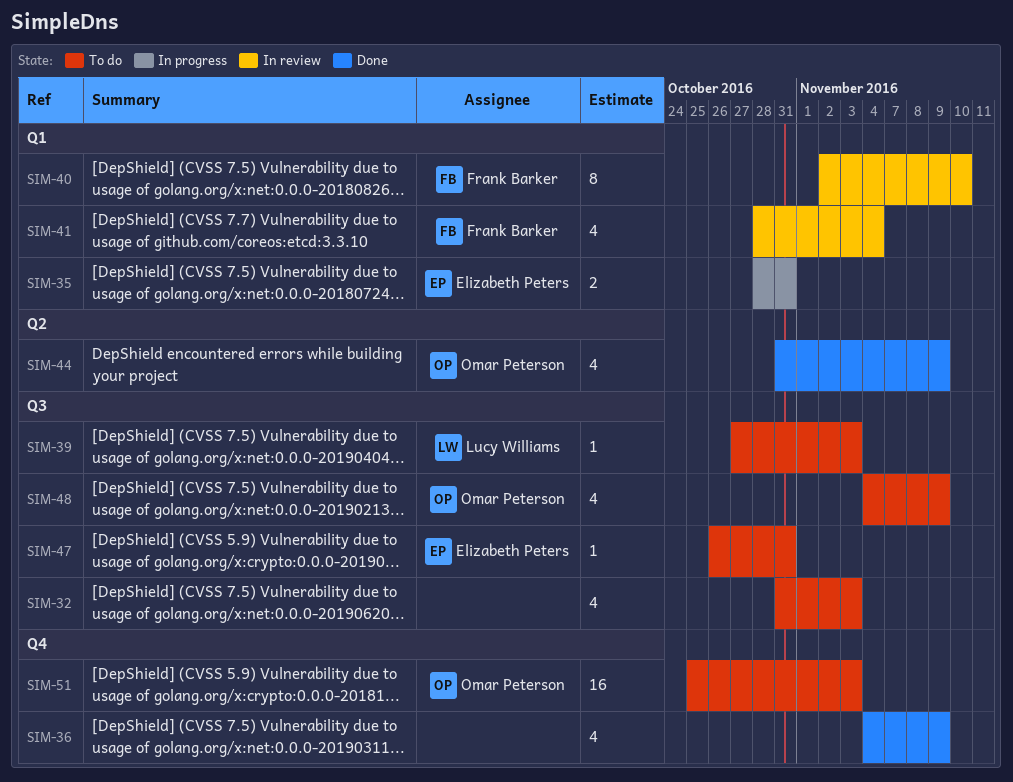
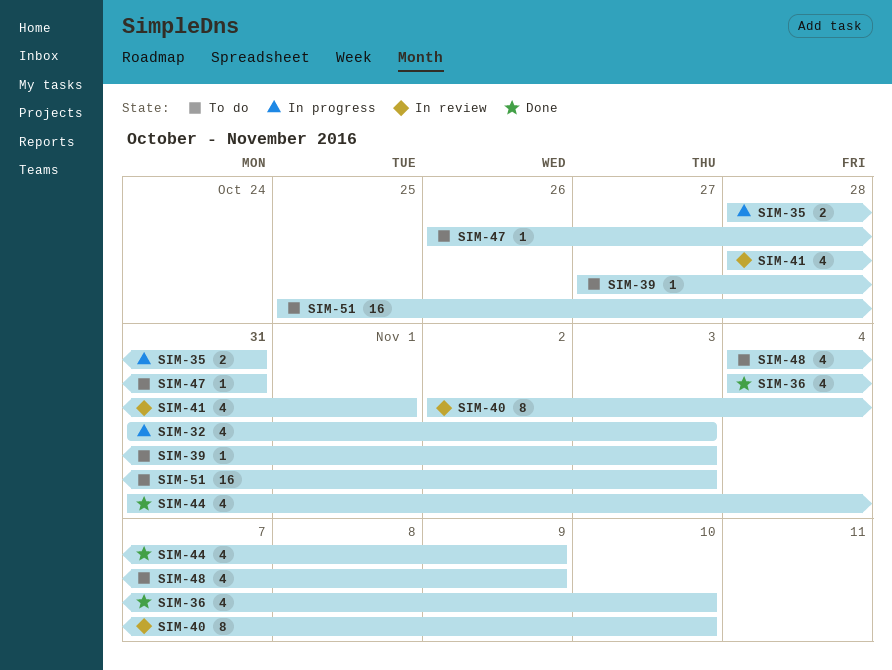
SIM-32, status: To do -> In progress
SIM-36, due: Nov 9 -> Nov 10
SIM-41, due: Nov 4 -> Nov 1

